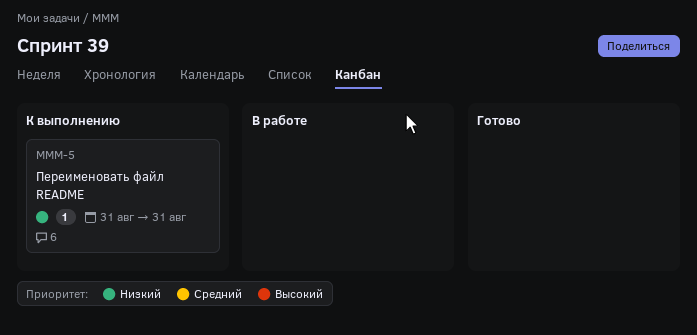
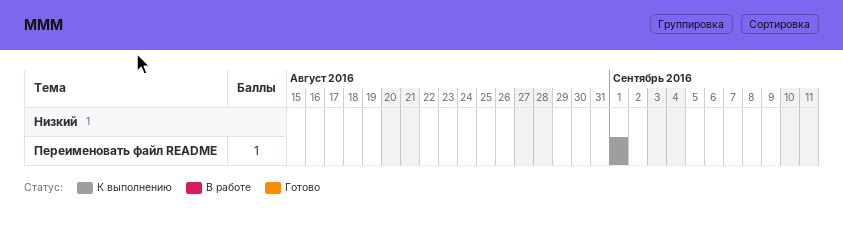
Переименовать файл README, start: Aug 31 -> Sep 1
Переименовать файл README, due: Aug 31 -> Sep 1

